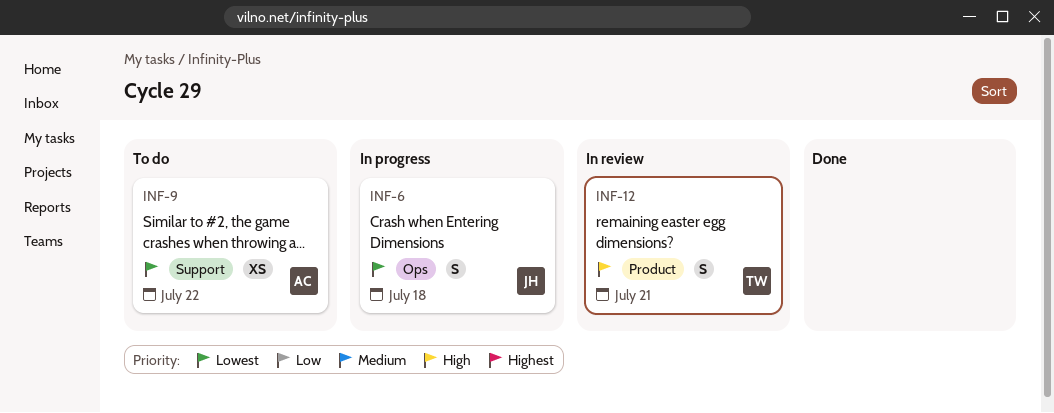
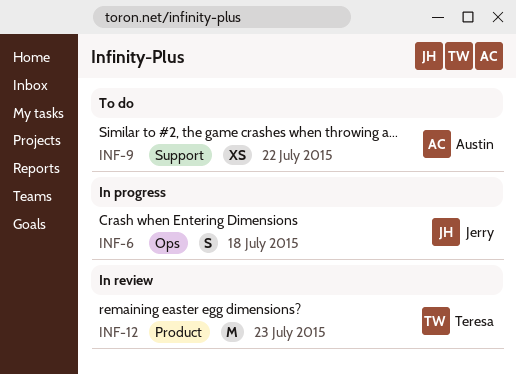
INF-12, estimate: S -> M
INF-12, due: Jul 21 -> Jul 23

